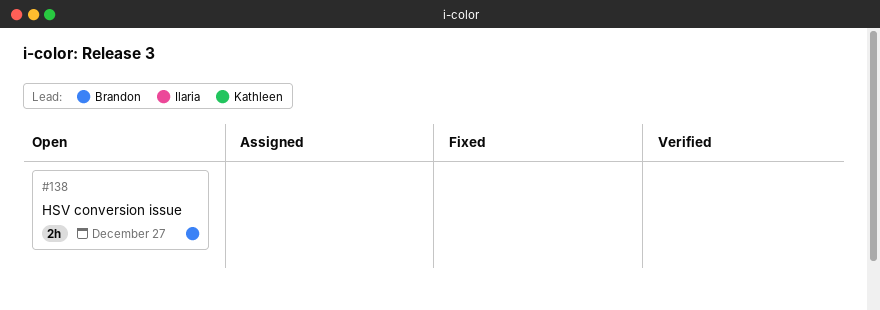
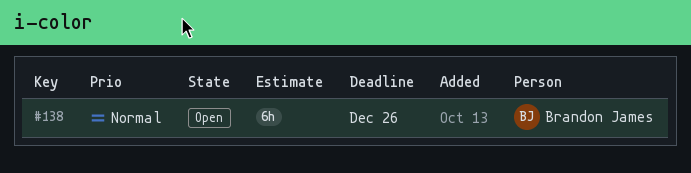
#138, estimate: 2h -> 6h
#138, due: Dec 27 -> Dec 26

